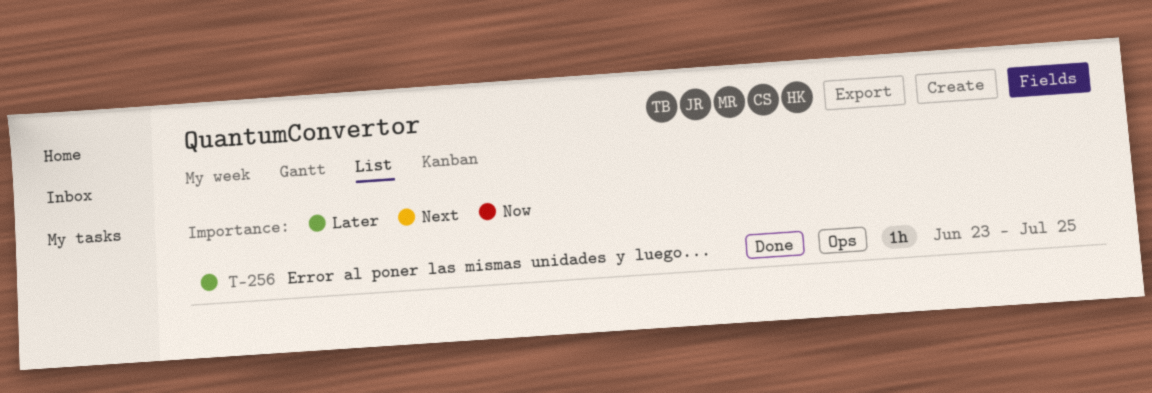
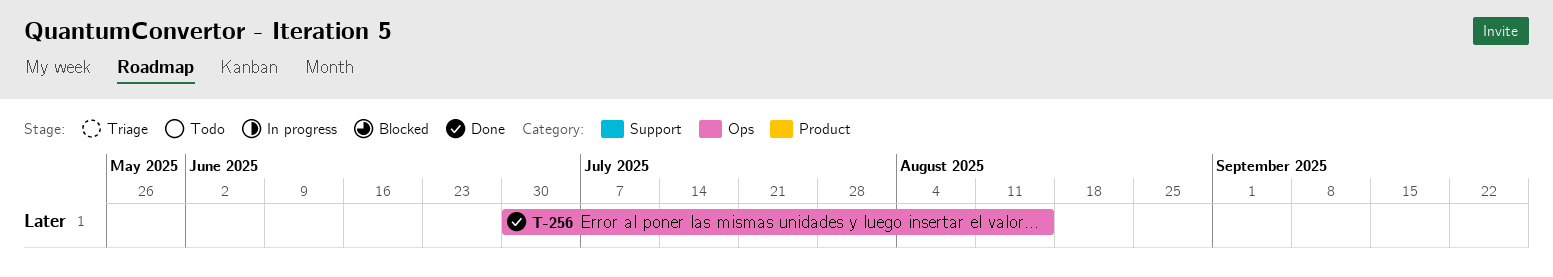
T-256, start: Jun 23 -> Jun 30
T-256, due: Jul 25 -> Aug 15

